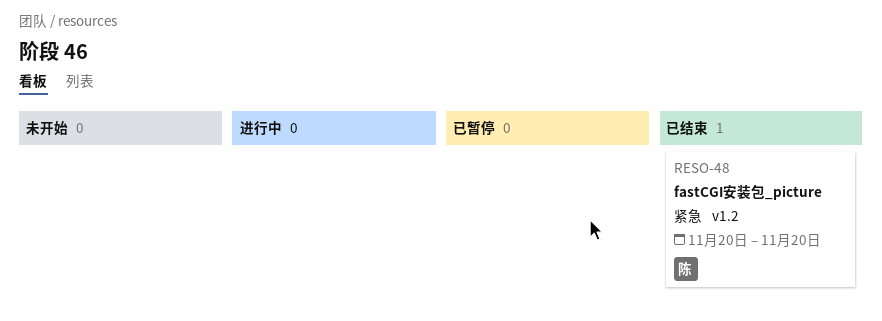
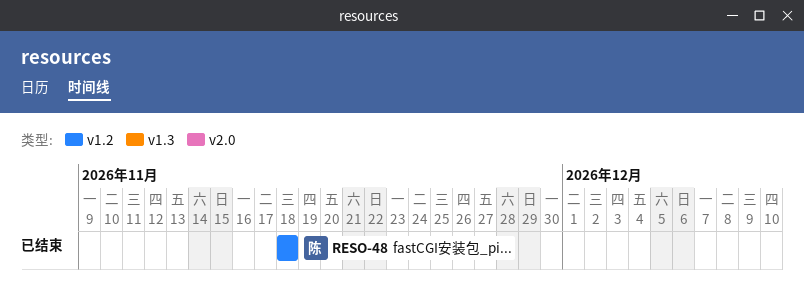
RESO-48, start: Nov 20 -> Nov 18
RESO-48, due: Nov 20 -> Nov 18

